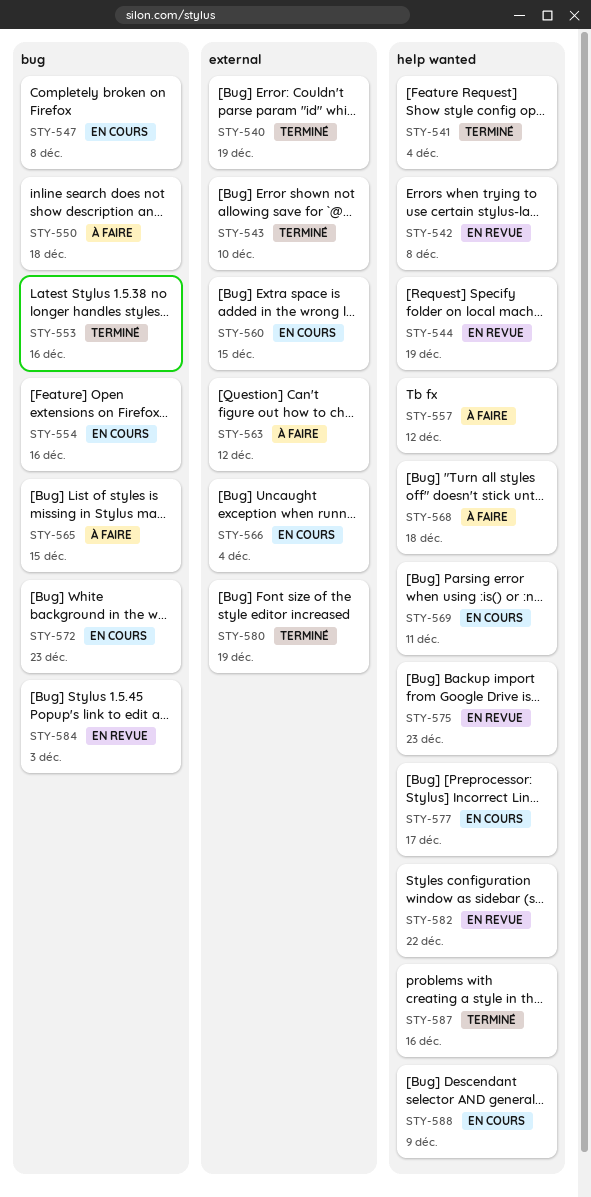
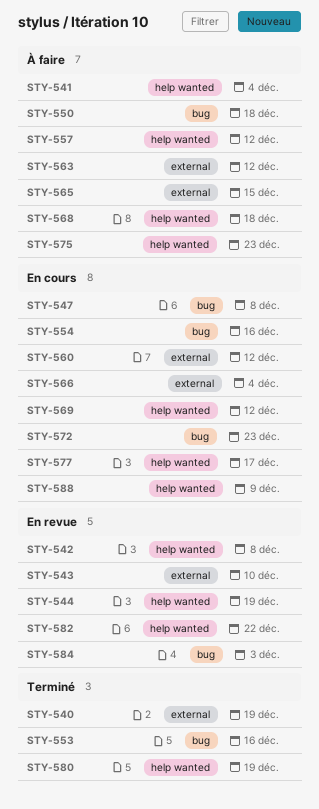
STY-541, status: Terminé -> À faire
STY-543, status: Terminé -> En revue
STY-560, due: Dec 15 -> Dec 12
STY-565, label: bug -> external
STY-569, due: Dec 11 -> Dec 12
STY-575, status: En revue -> À faire
STY-580, label: external -> help wanted
STY-587: present -> none

